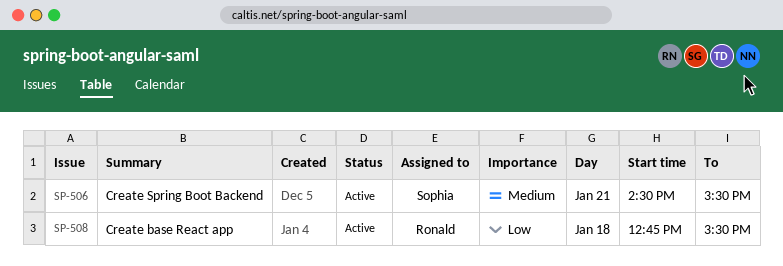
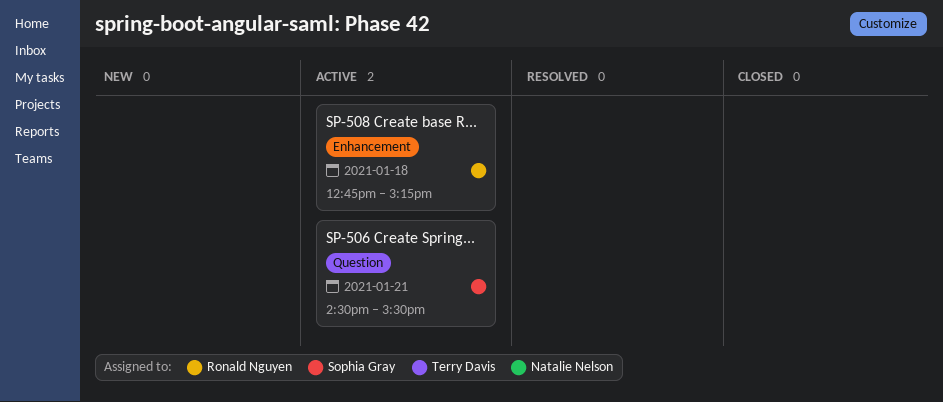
SP-508, ends: 15:30 -> 15:15

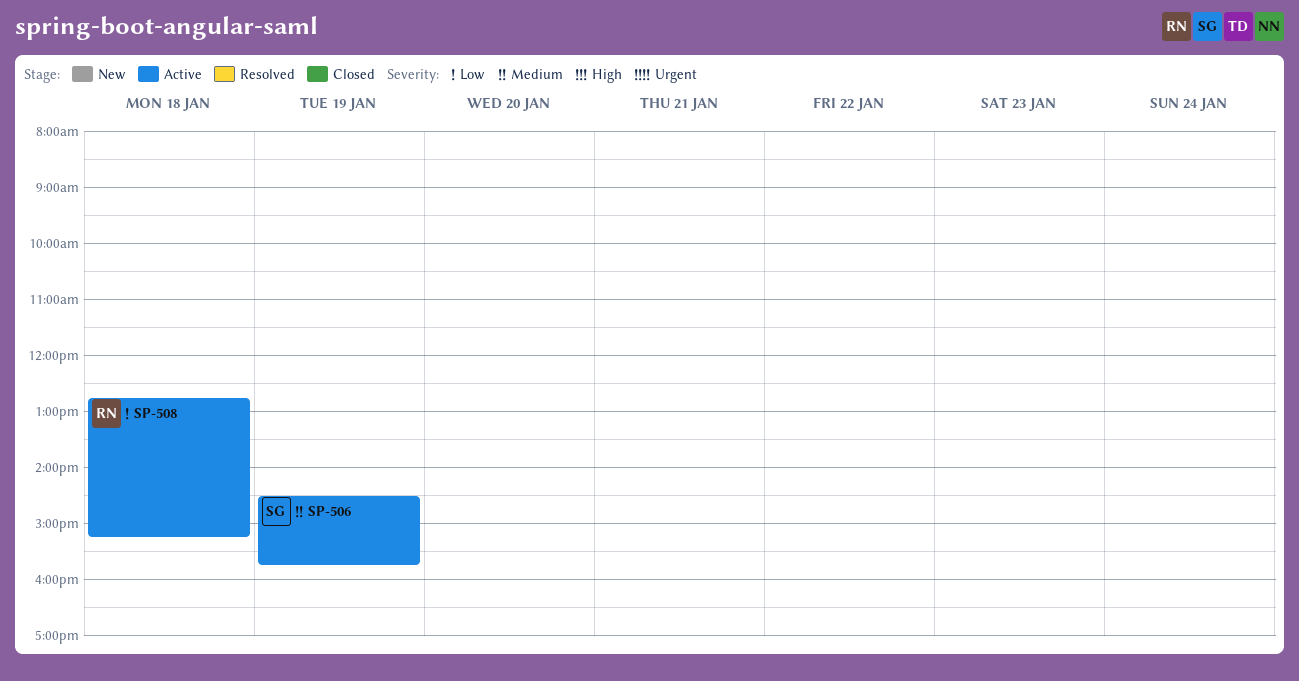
SP-506, day: Jan 21 -> Jan 19
SP-506, ends: 15:30 -> 15:45

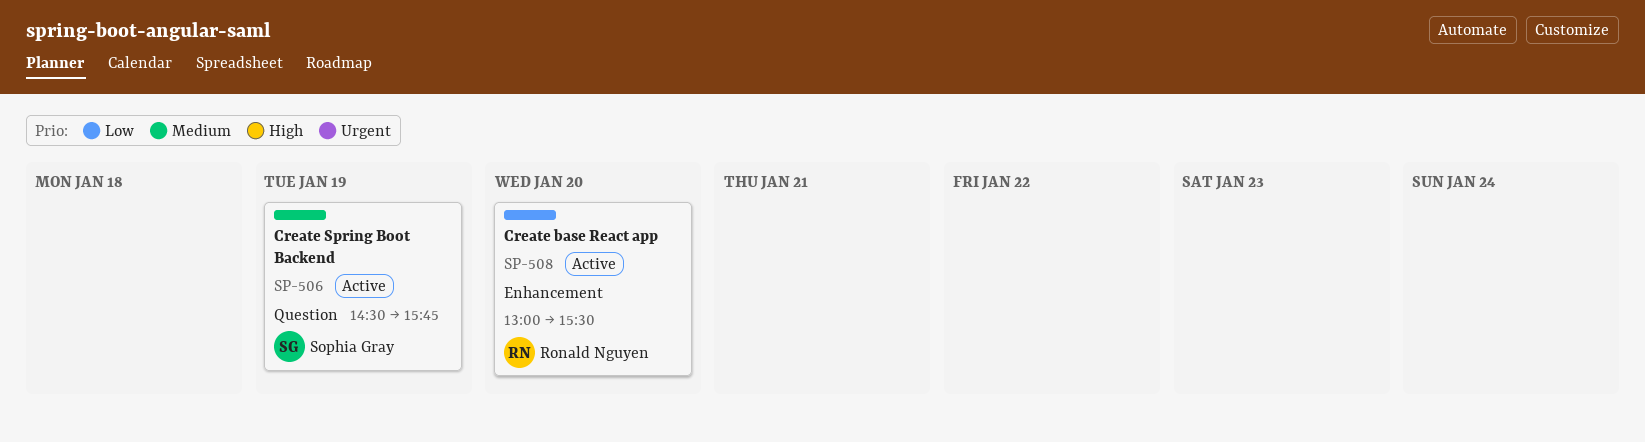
SP-508, day: Jan 18 -> Jan 20
SP-508, begins: 12:45 -> 13:00
SP-508, ends: 15:15 -> 15:30

